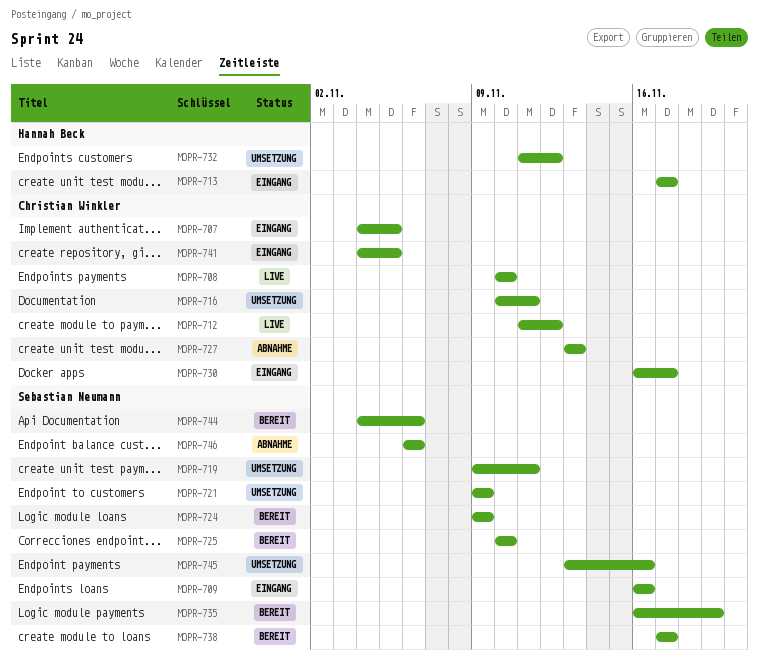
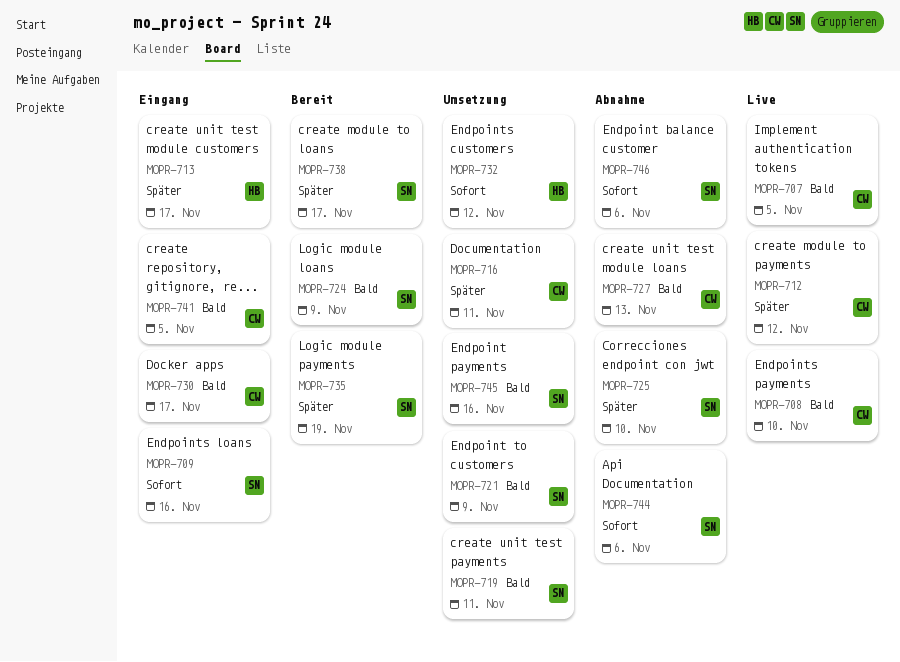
MOPR-707, status: Eingang -> Live
MOPR-725, status: Bereit -> Abnahme
MOPR-744, status: Bereit -> Abnahme

